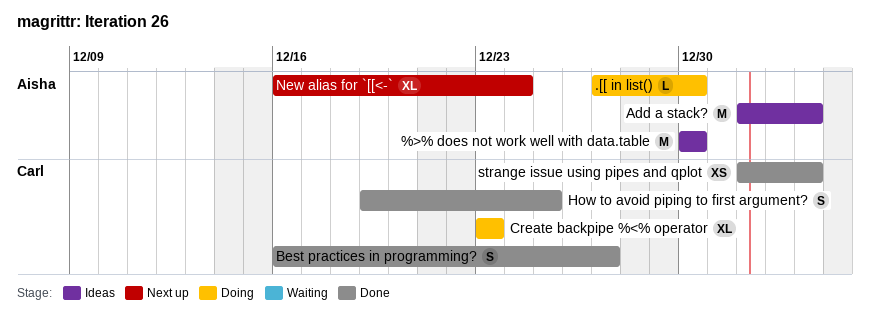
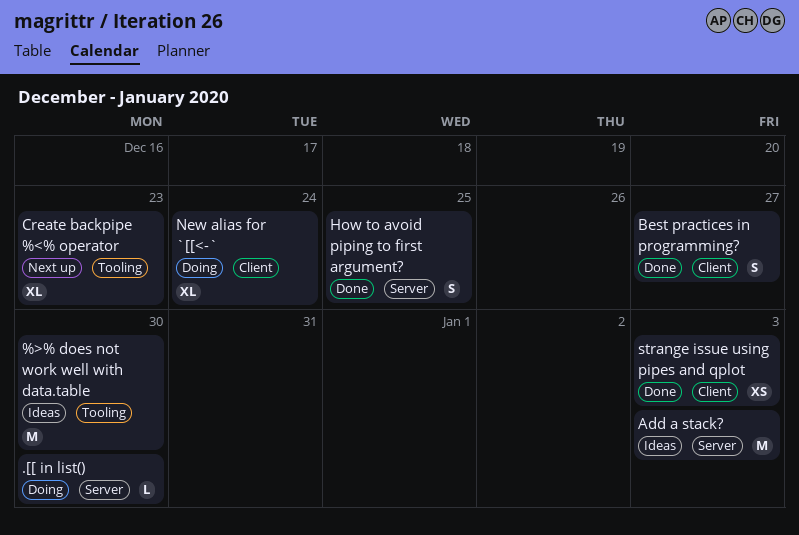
Create backpipe %<% operator, status: Doing -> Next up
New alias for `[[<-`, status: Next up -> Doing

